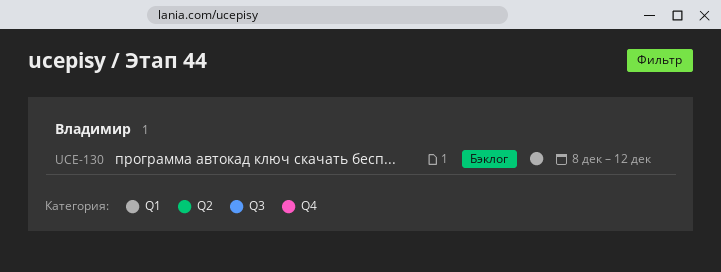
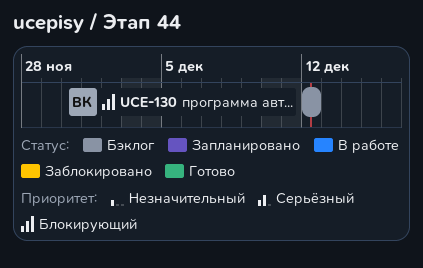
UCE-130, start: Dec 8 -> Dec 12

